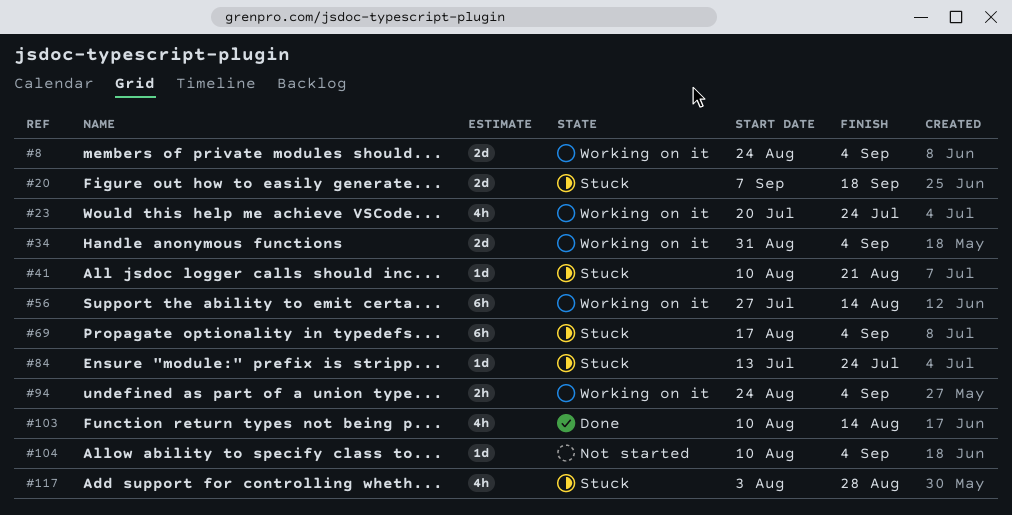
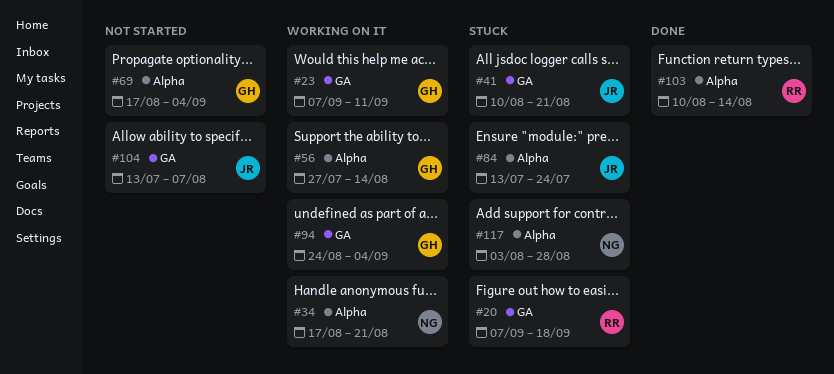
#8: present -> none
#23, start: Jul 20 -> Sep 7
#23, due: Jul 24 -> Sep 11
#34, start: Aug 31 -> Aug 17
#34, due: Sep 4 -> Aug 21
#69, status: Stuck -> Not started
#104, start: Aug 10 -> Jul 13
#104, due: Sep 4 -> Aug 7

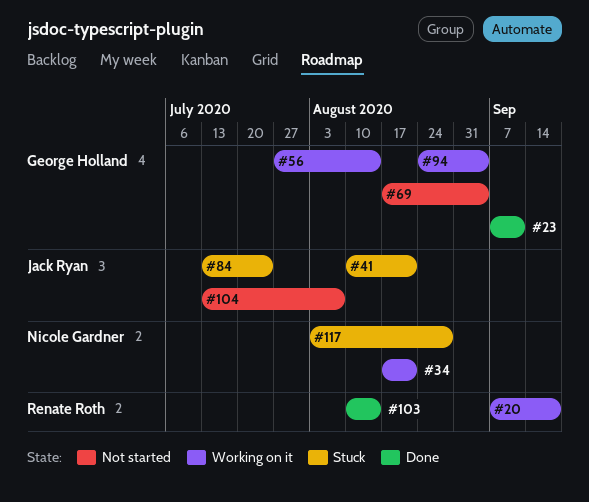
#20, status: Stuck -> Working on it
#23, status: Working on it -> Done

